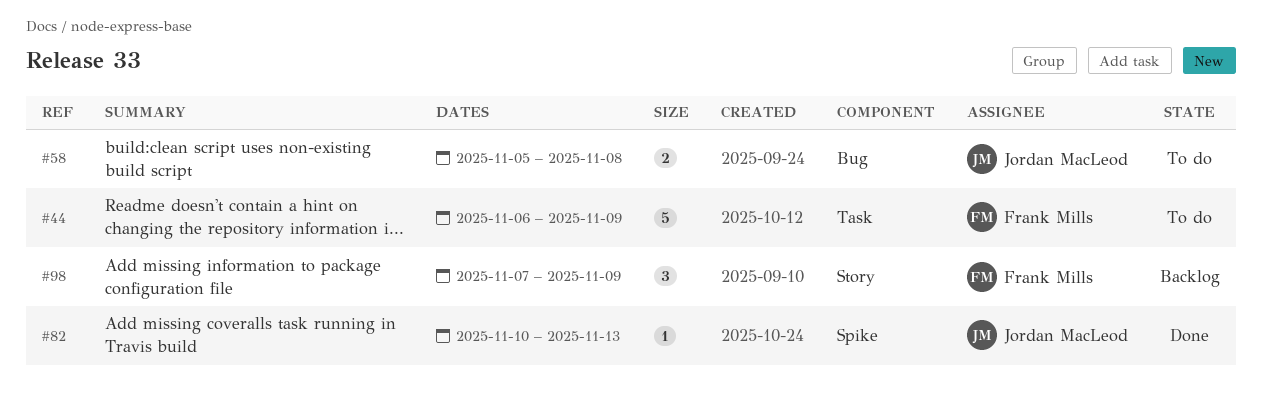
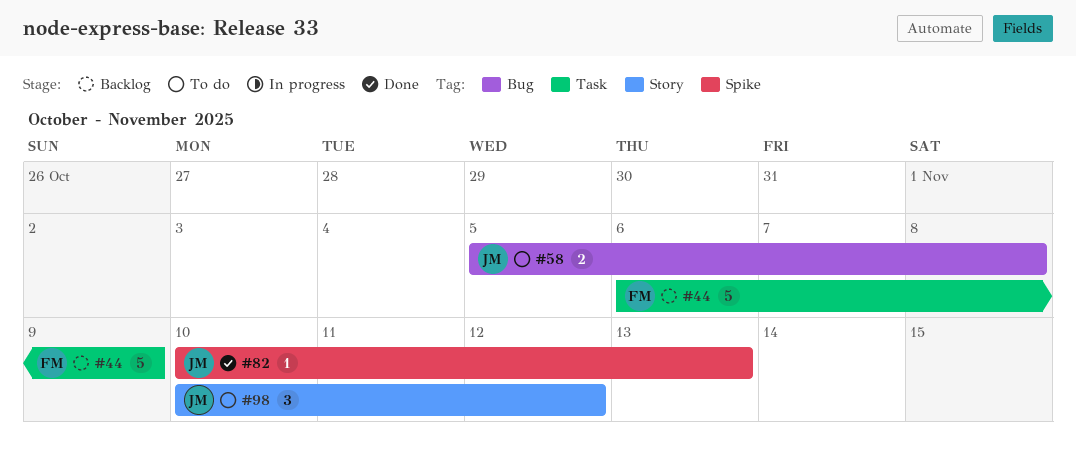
#44, status: To do -> Backlog
#98, status: Backlog -> To do
#98, owner: Frank Mills -> Jordan MacLeod
#98, start: Nov 7 -> Nov 10
#98, due: Nov 9 -> Nov 12

